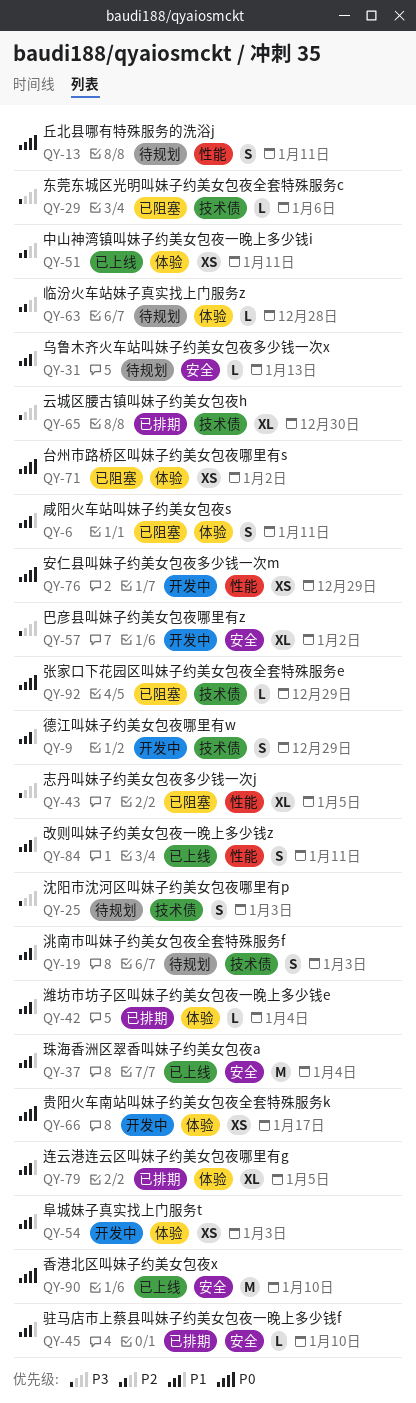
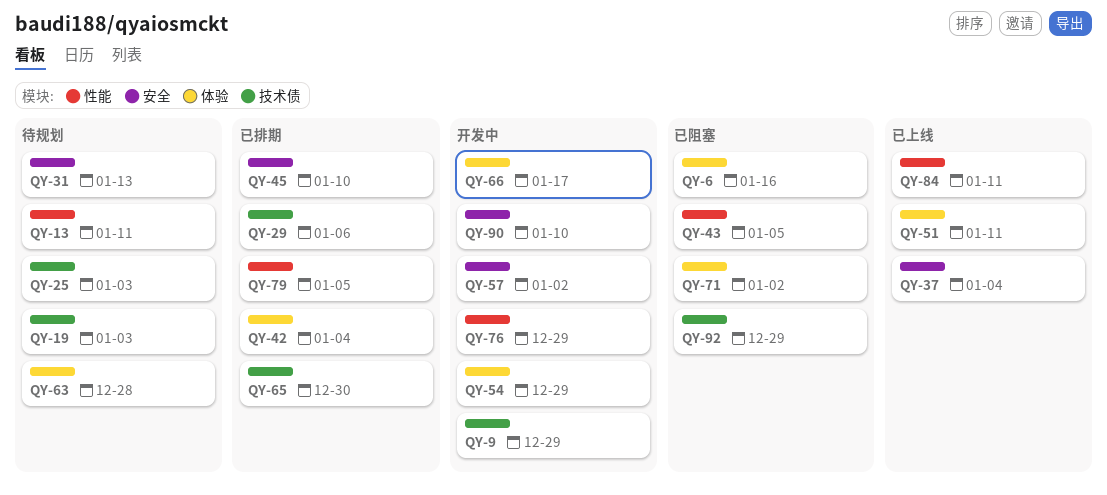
QY-6, due: Jan 11 -> Jan 16
QY-29, status: 已阻塞 -> 已排期
QY-54, due: Jan 3 -> Dec 29
QY-79, label: 体验 -> 性能
QY-90, status: 已上线 -> 开发中

